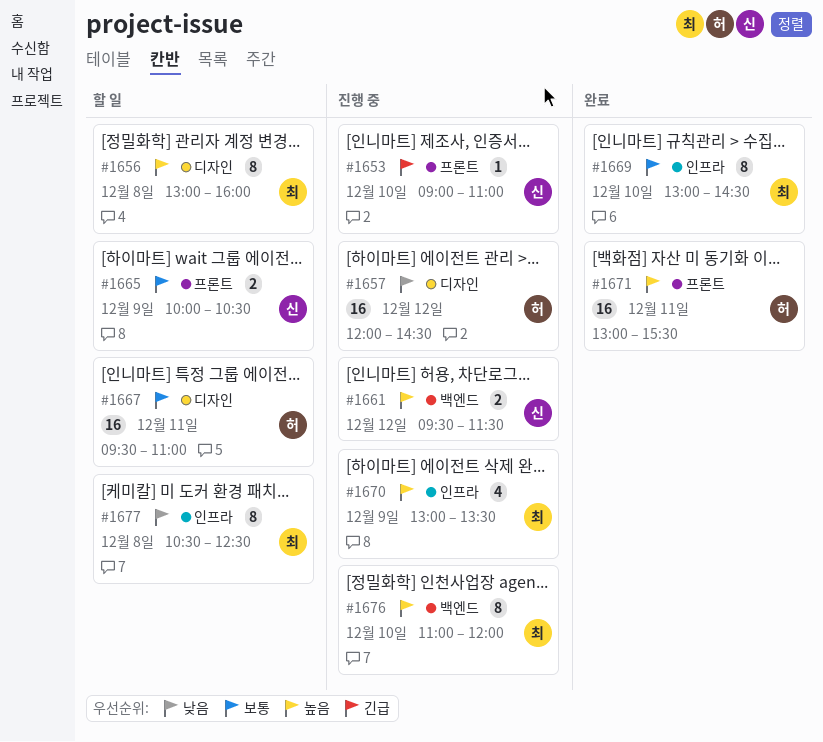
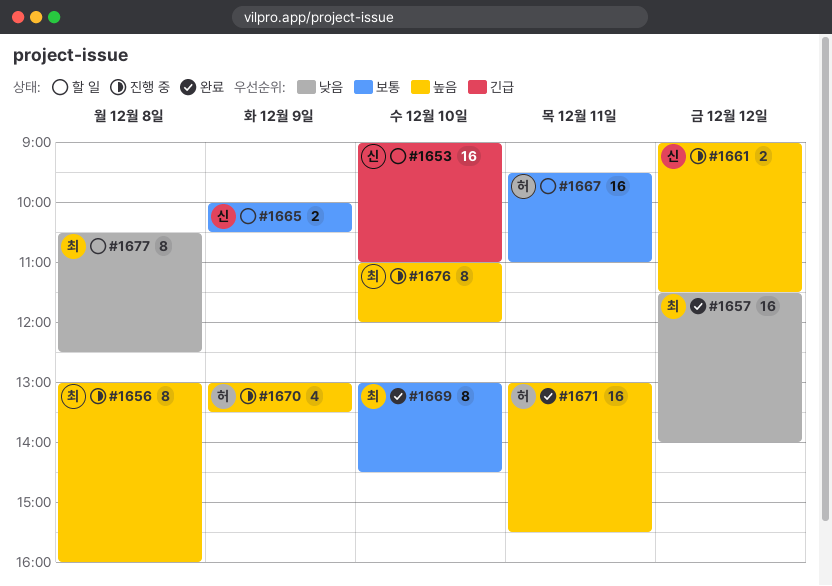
#1653, status: 진행 중 -> 할 일
#1653, estimate: 1 -> 16
#1656, status: 할 일 -> 진행 중
#1657, status: 진행 중 -> 완료
#1657, owner: 허 -> 최
#1657, begins: 12:00 -> 11:30
#1657, ends: 14:30 -> 14:00
#1661, begins: 09:30 -> 09:00
#1670, owner: 최 -> 허

